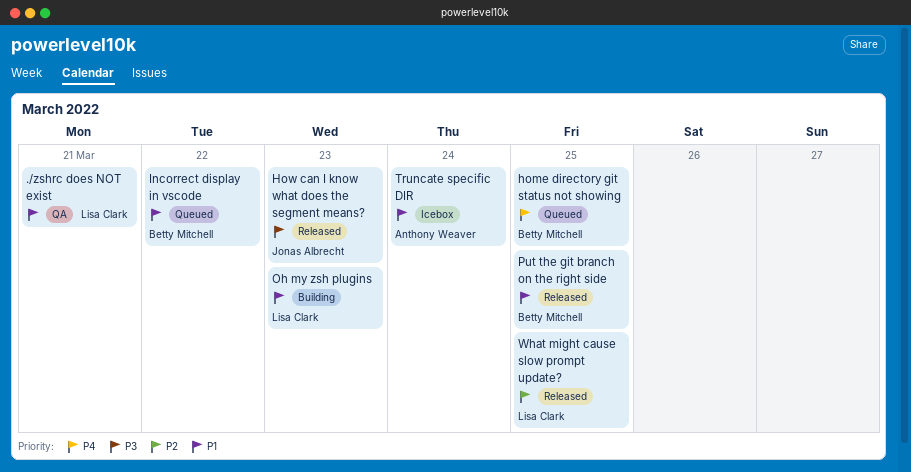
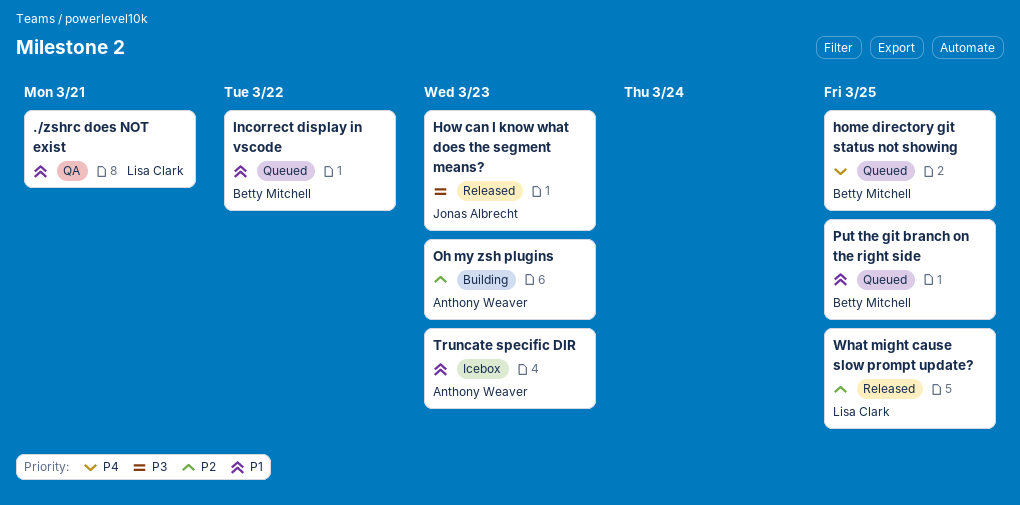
Oh my zsh plugins, owner: Lisa Clark -> Anthony Weaver
Oh my zsh plugins, priority: P1 -> P2
Put the git branch on the right side, status: Released -> Queued
Truncate specific DIR, due: Mar 24 -> Mar 23

